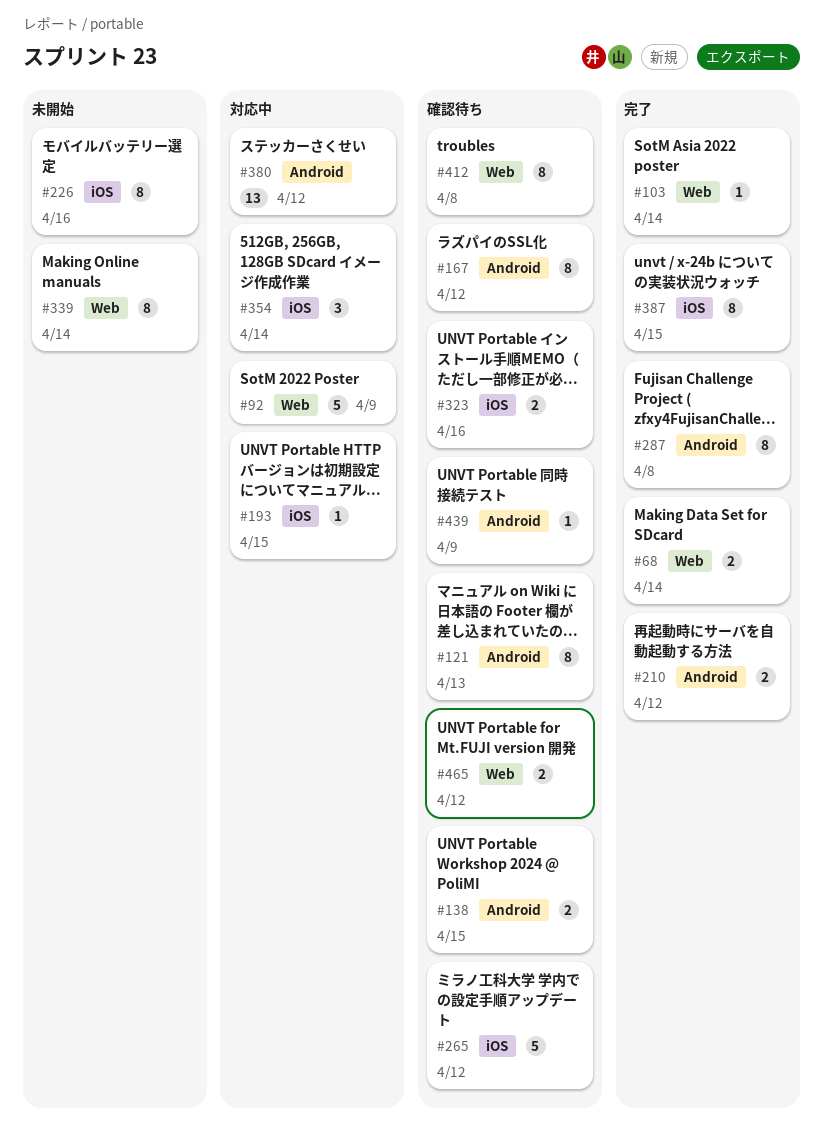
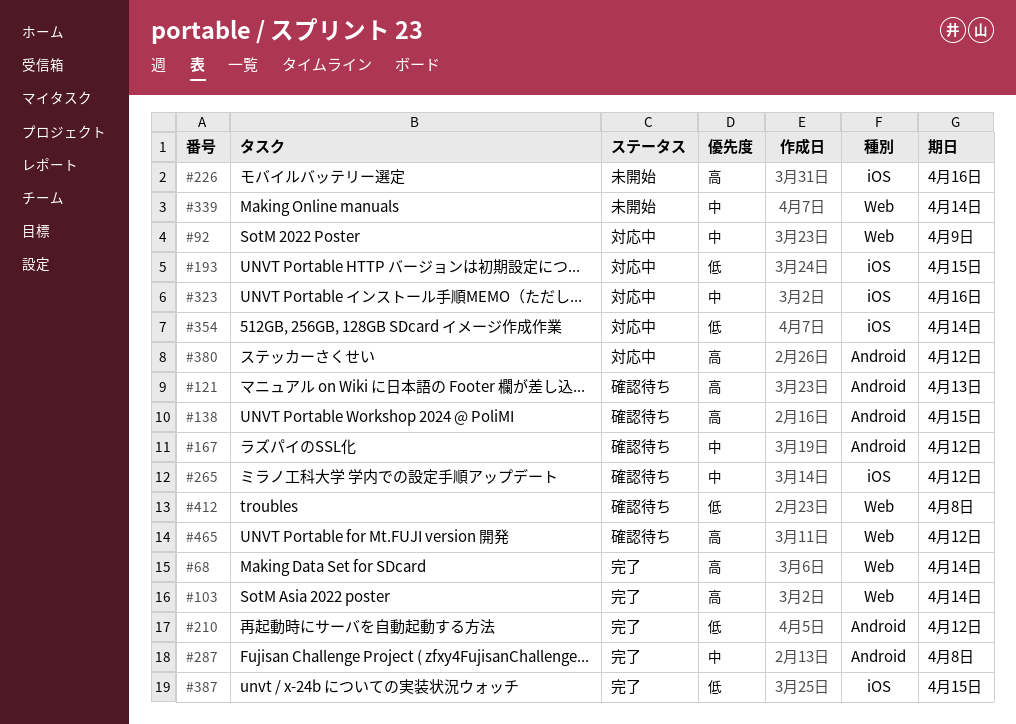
#323, status: 確認待ち -> 対応中
#439: present -> none

